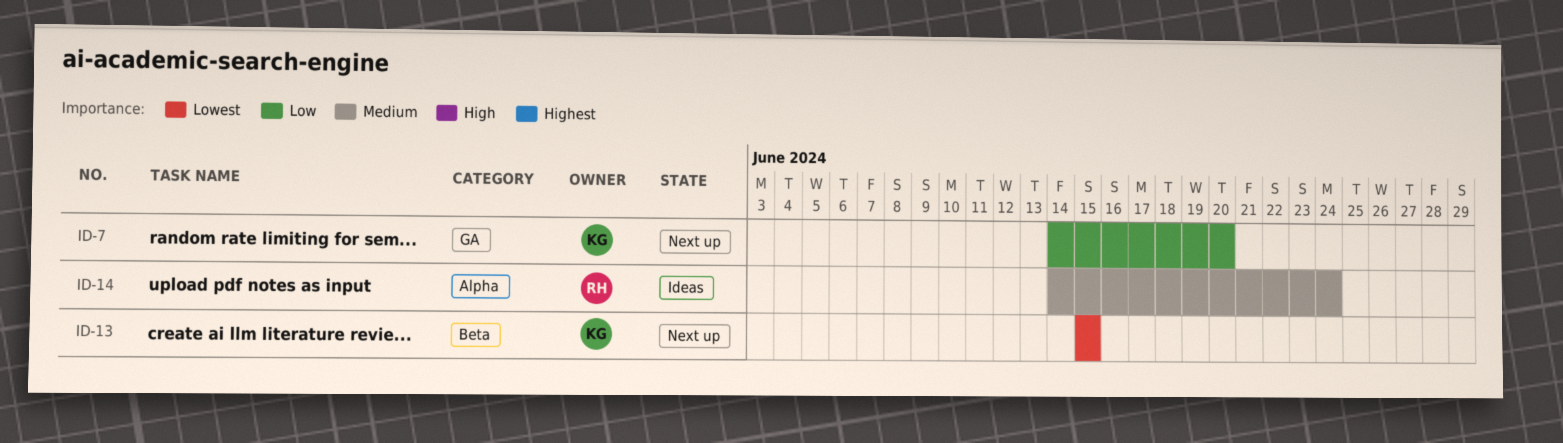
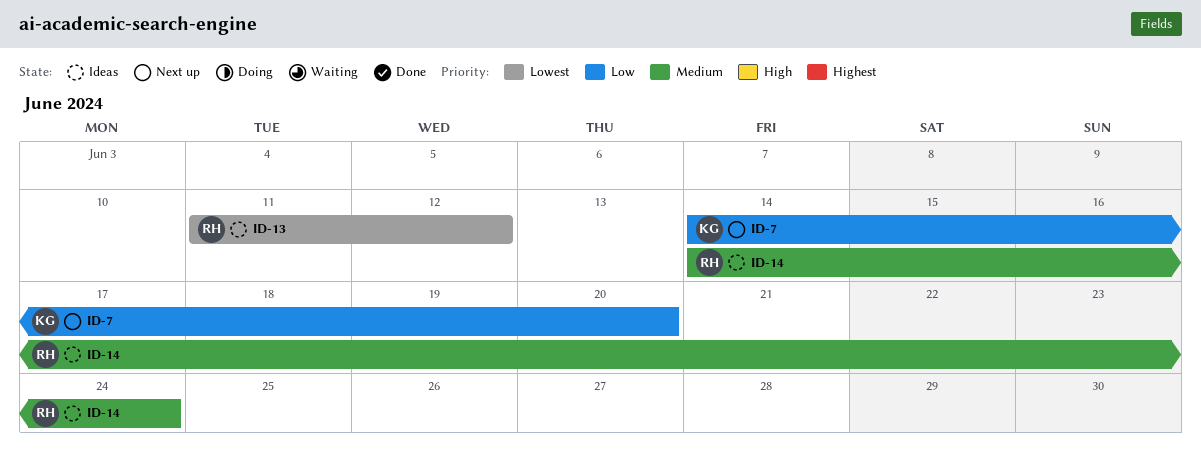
ID-13, status: Next up -> Ideas
ID-13, owner: KG -> RH
ID-13, start: Jun 15 -> Jun 11
ID-13, due: Jun 15 -> Jun 12

